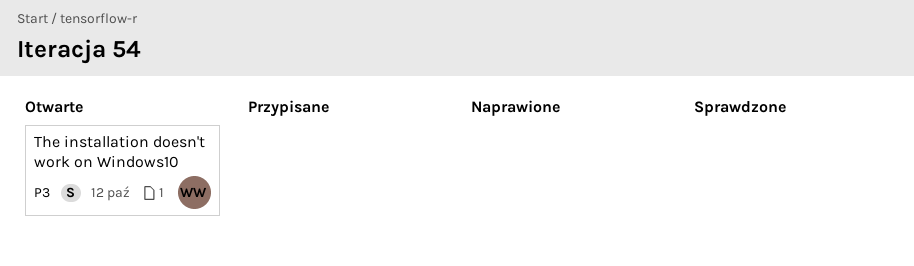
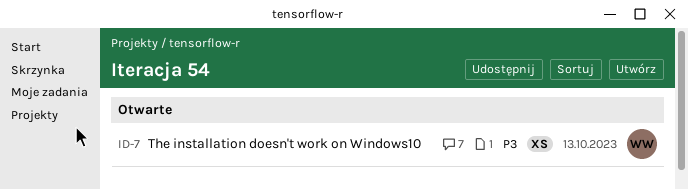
The installation doesn't work on Windows10, estimate: S -> XS
The installation doesn't work on Windows10, due: Oct 12 -> Oct 13

